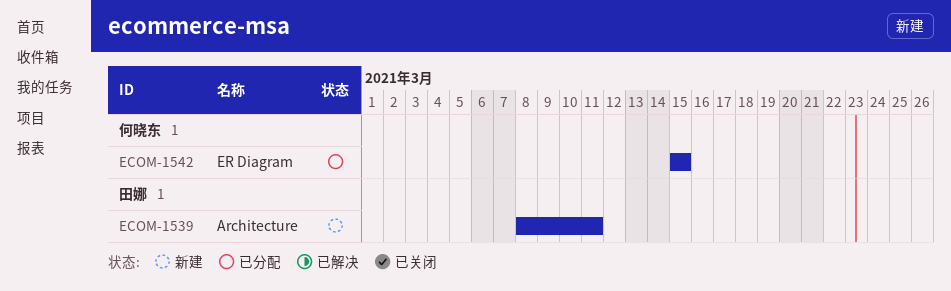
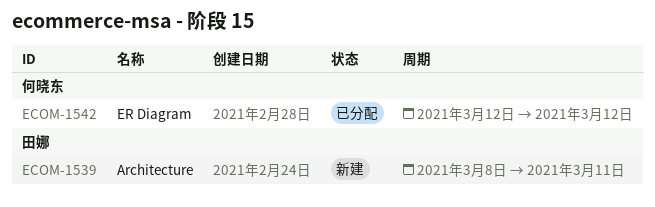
ECOM-1542, start: Mar 15 -> Mar 12
ECOM-1542, due: Mar 15 -> Mar 12

